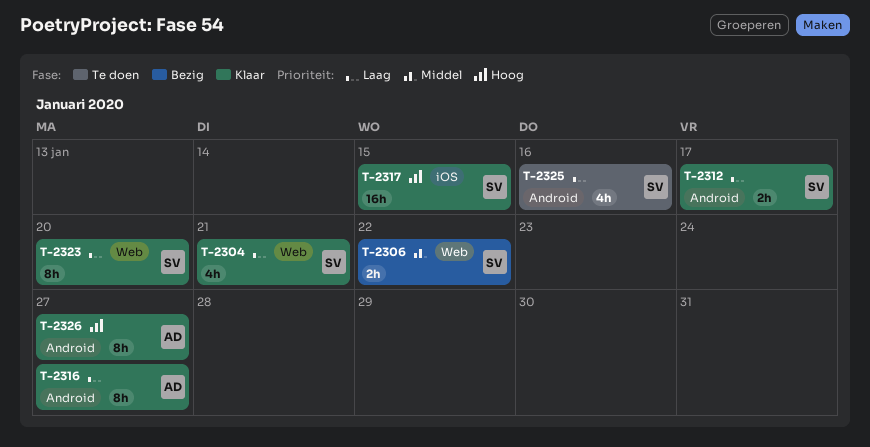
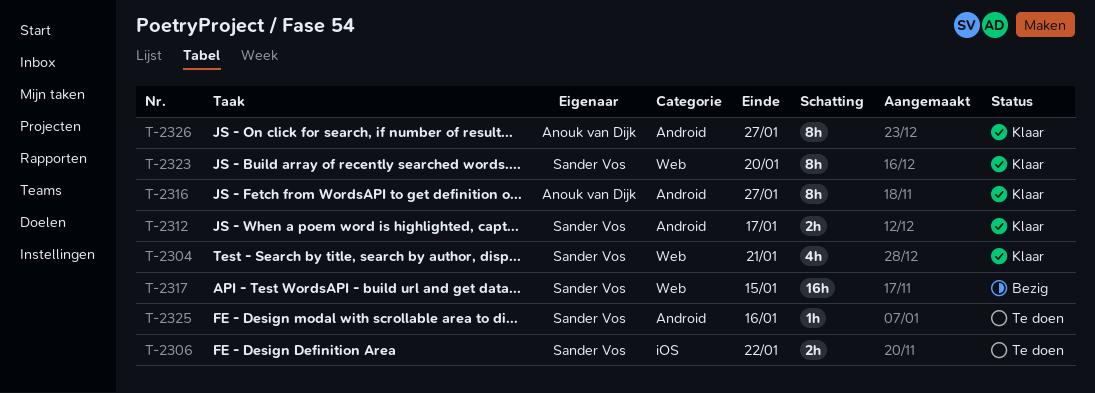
T-2306, status: Bezig -> Te doen
T-2306, label: Web -> iOS
T-2317, status: Klaar -> Bezig
T-2317, label: iOS -> Web
T-2325, estimate: 4h -> 1h

